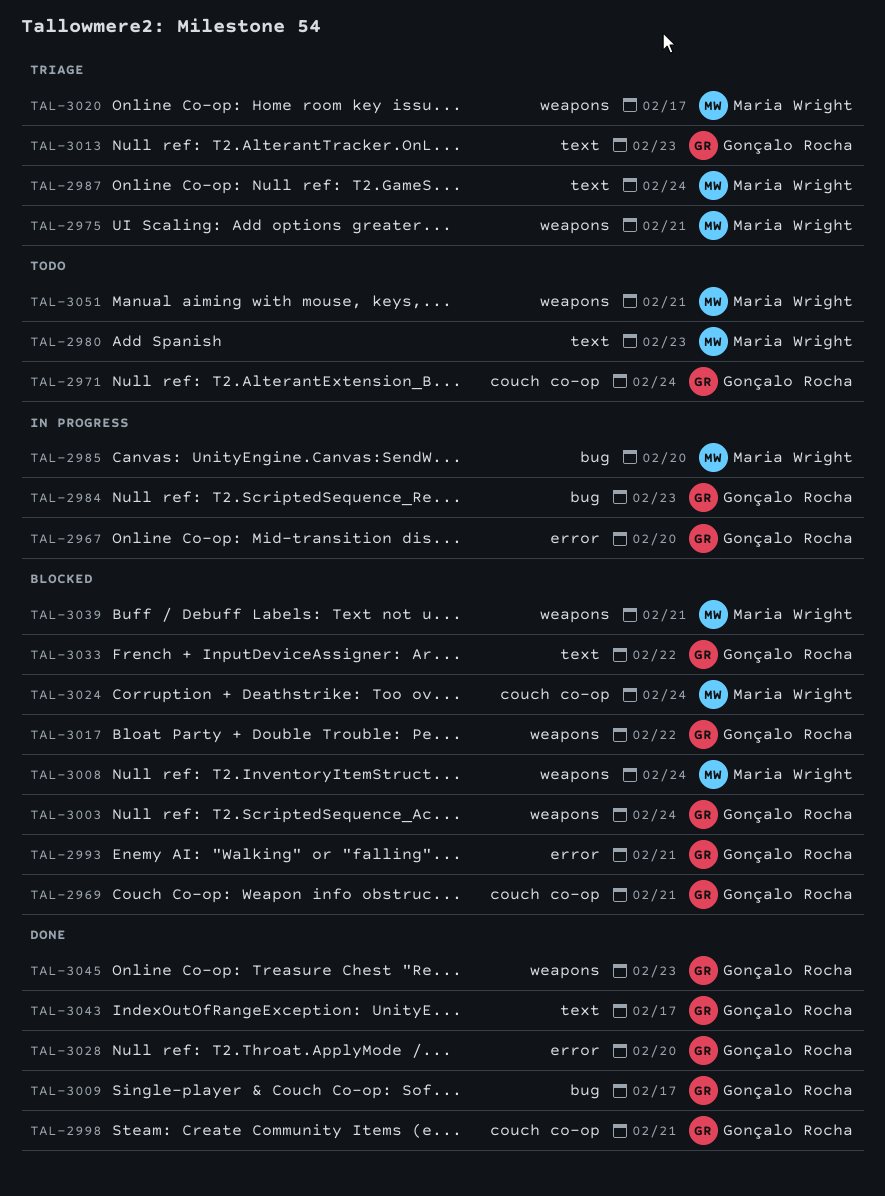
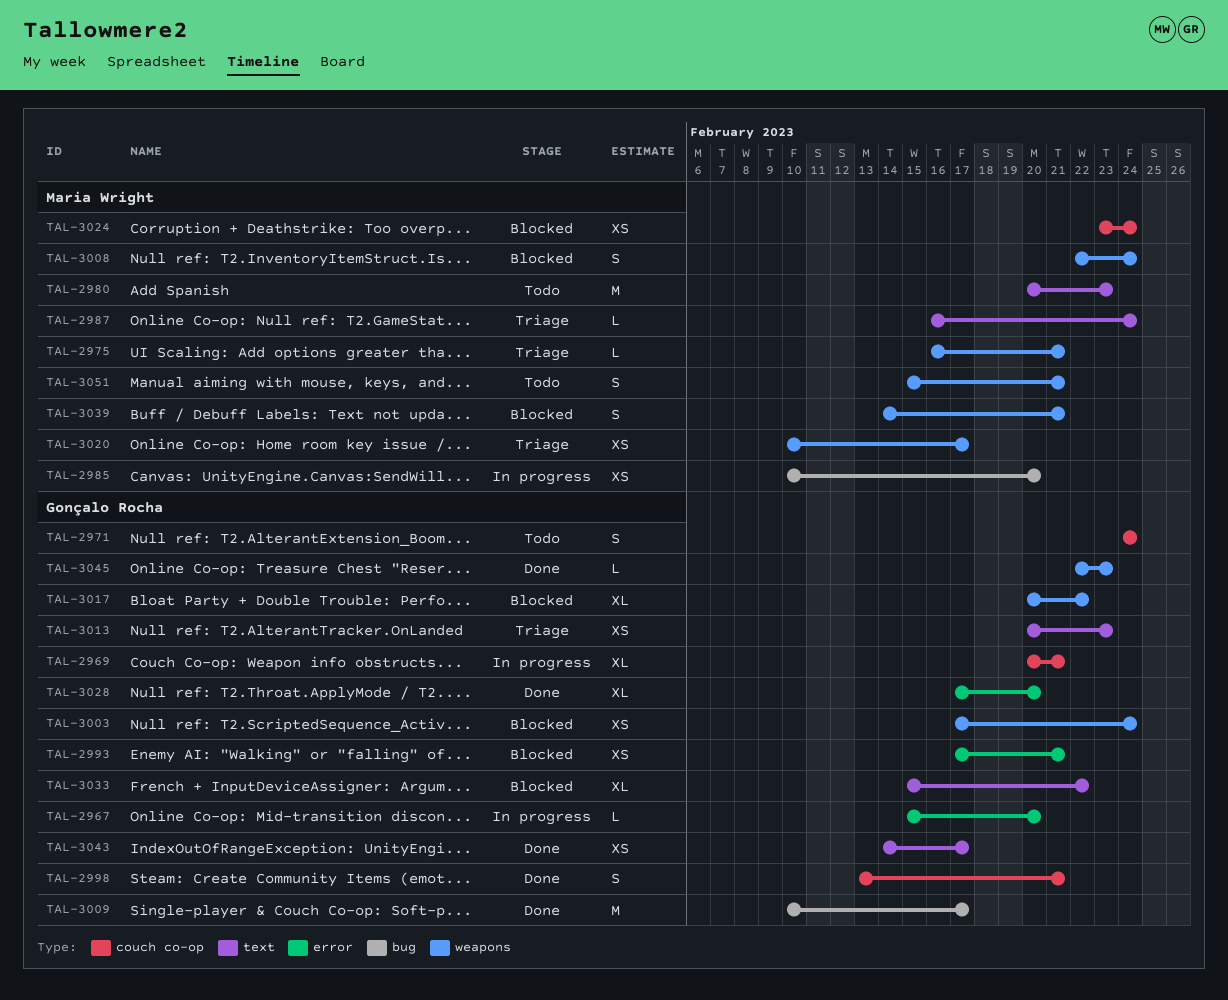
TAL-2969, status: Blocked -> In progress
TAL-2984: present -> none

